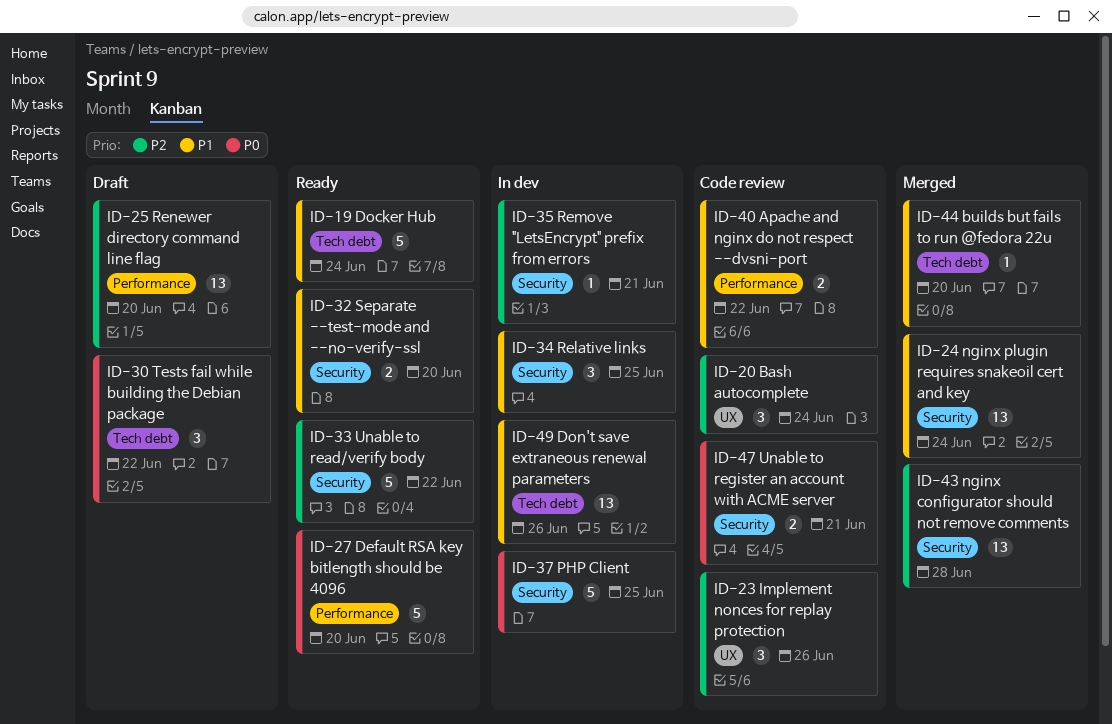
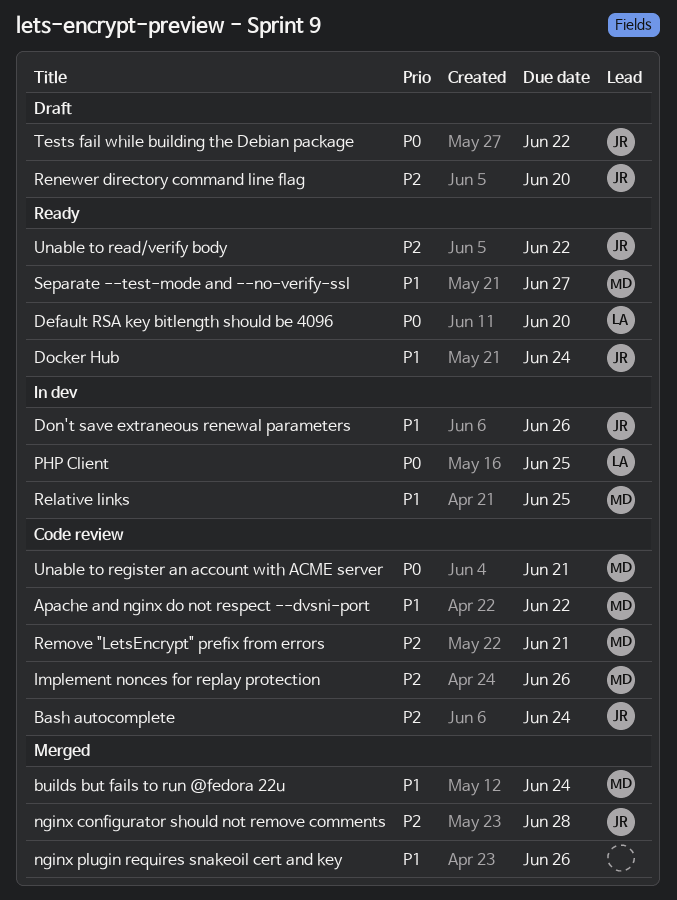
builds but fails to run @fedora 22u, due: Jun 20 -> Jun 24
nginx plugin requires snakeoil cert and key, due: Jun 24 -> Jun 26
Remove "LetsEncrypt" prefix from errors, status: In dev -> Code review
Separate --test-mode and --no-verify-ssl, due: Jun 20 -> Jun 27

